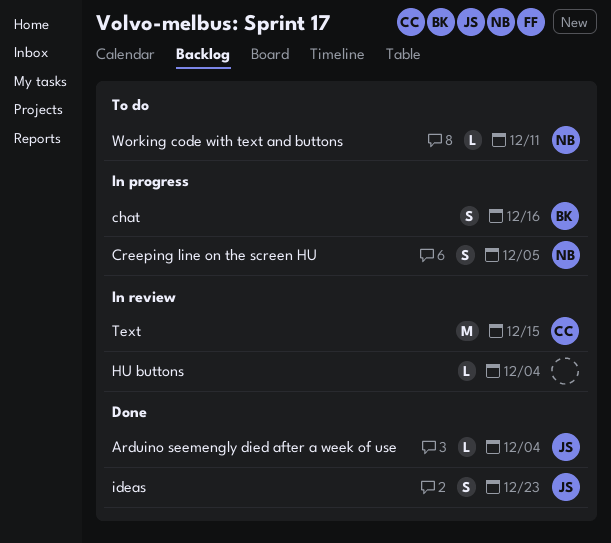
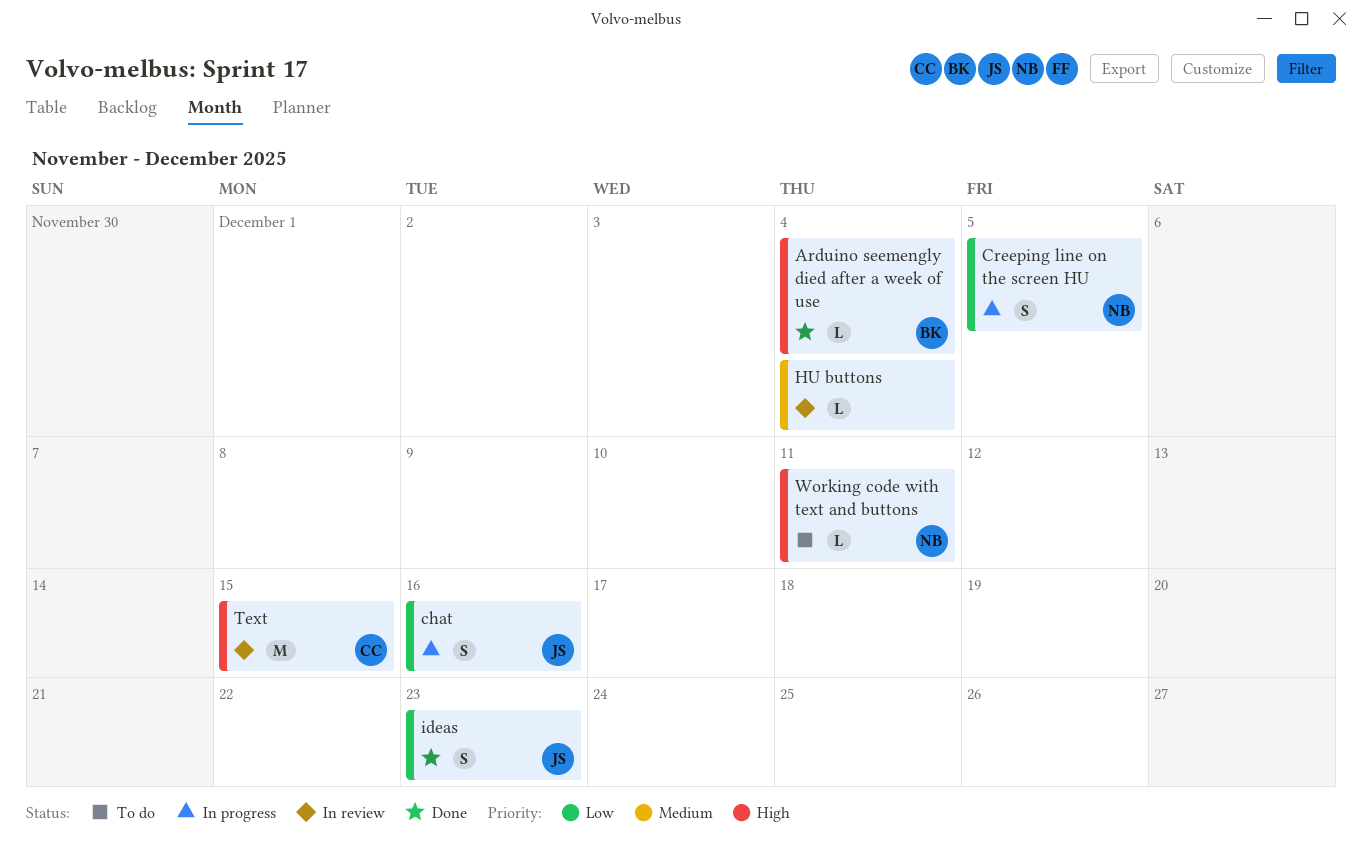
Arduino seemengly died after a week of use, owner: JS -> BK
chat, owner: BK -> JS

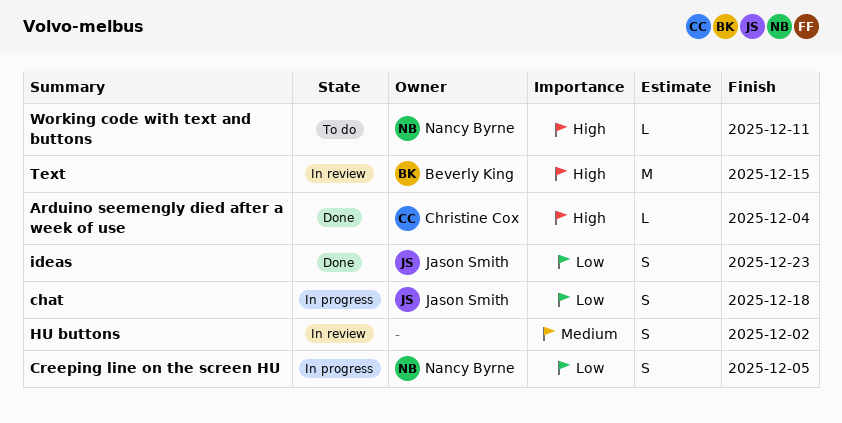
Arduino seemengly died after a week of use, owner: Beverly King -> Christine Cox
chat, due: Dec 16 -> Dec 18
HU buttons, estimate: L -> S
HU buttons, due: Dec 4 -> Dec 2
Text, owner: Christine Cox -> Beverly King

